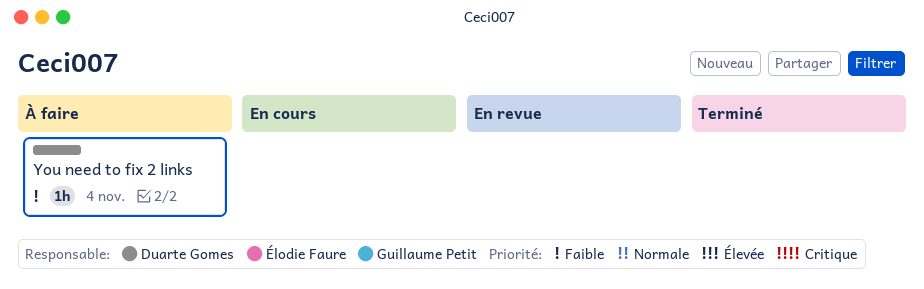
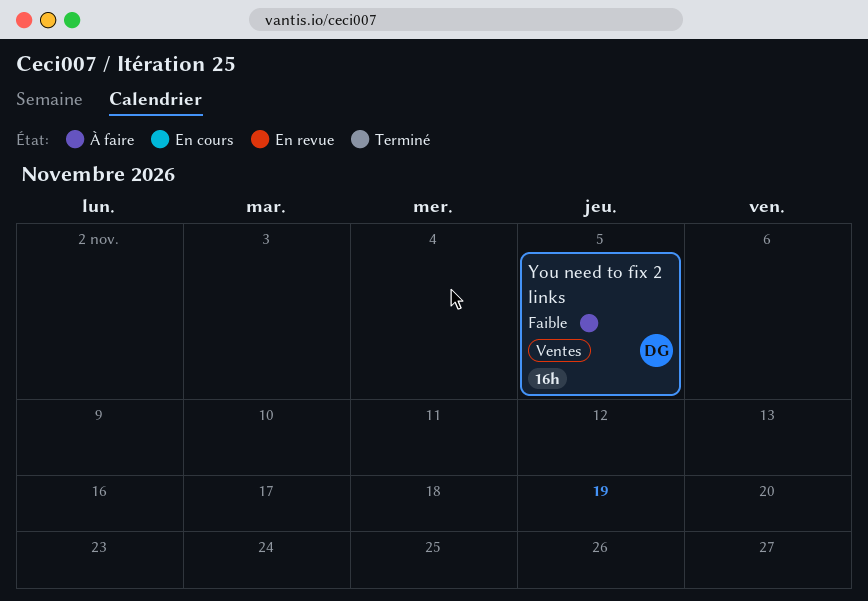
You need to fix 2 links, estimate: 1h -> 16h
You need to fix 2 links, due: Nov 4 -> Nov 5

